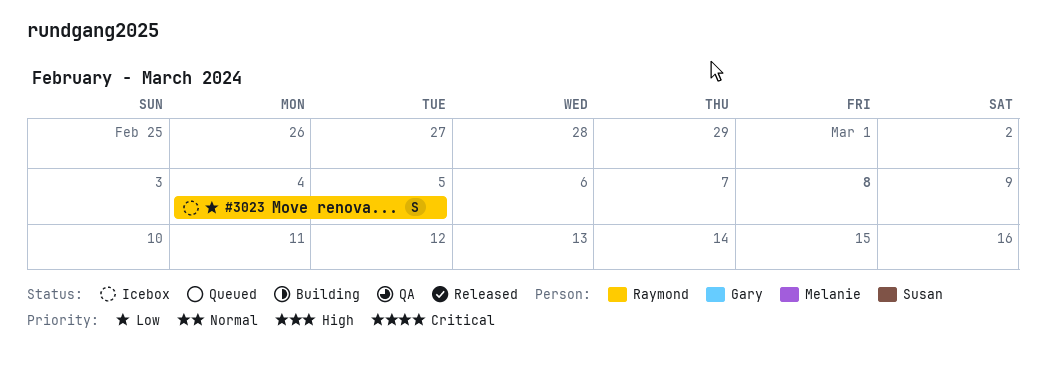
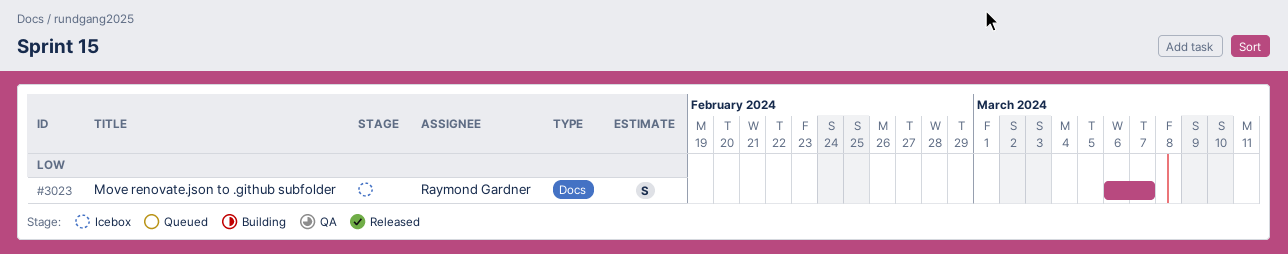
#3023, start: Mar 4 -> Mar 6
#3023, due: Mar 5 -> Mar 7

